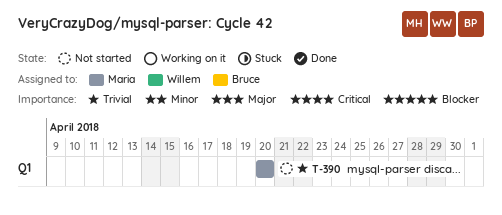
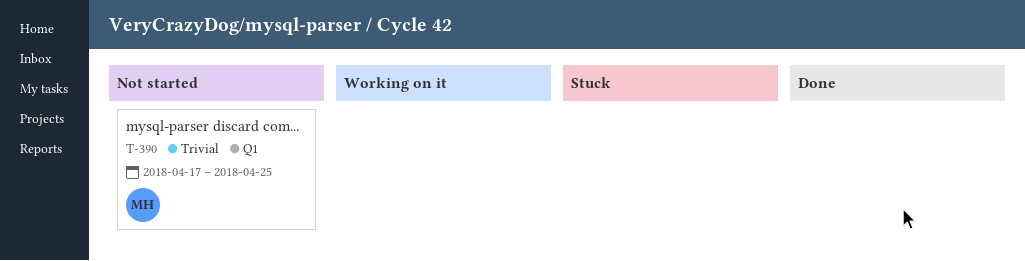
T-390, start: Apr 20 -> Apr 17
T-390, due: Apr 20 -> Apr 25

